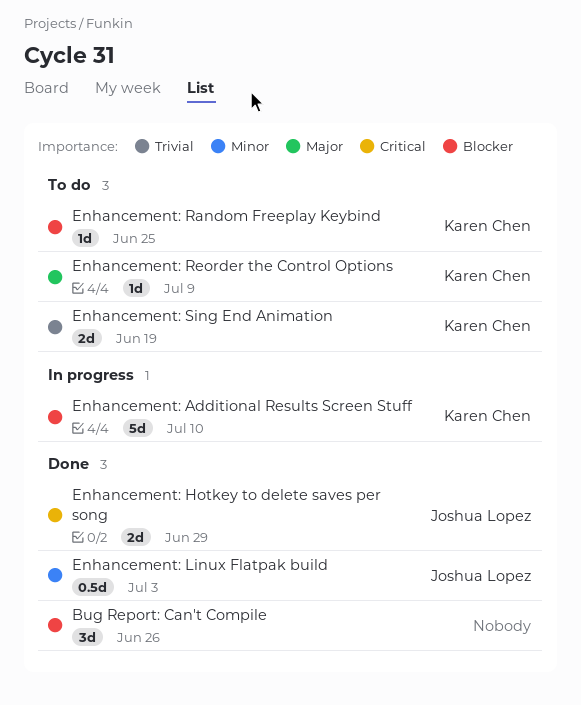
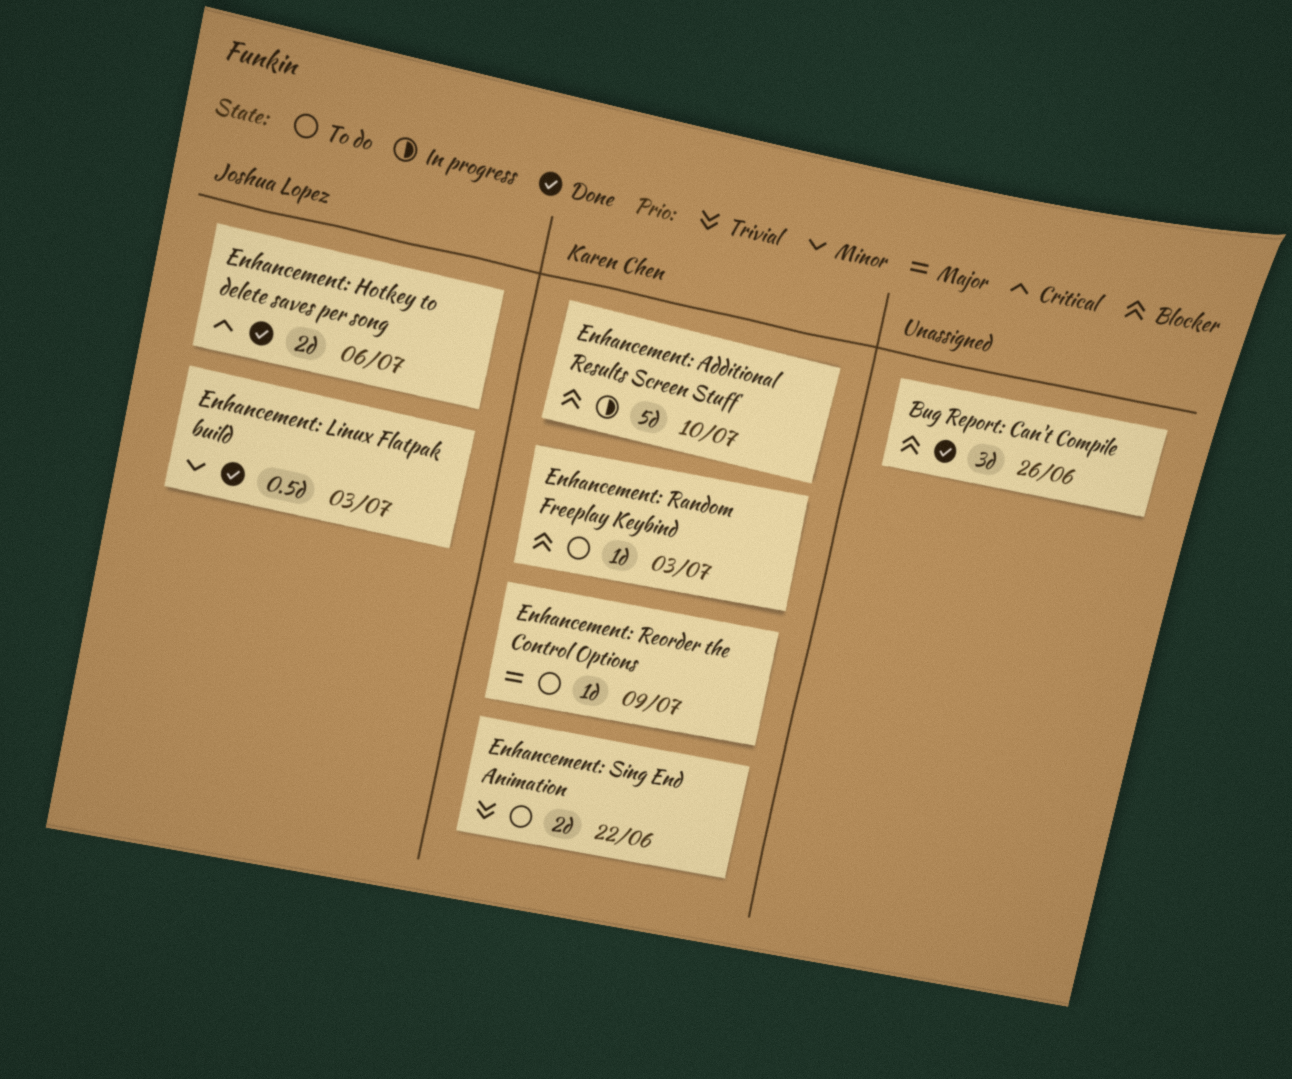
Enhancement: Hotkey to delete saves per song, due: Jun 29 -> Jul 6
Enhancement: Random Freeplay Keybind, due: Jun 25 -> Jul 3
Enhancement: Sing End Animation, due: Jun 19 -> Jun 22

